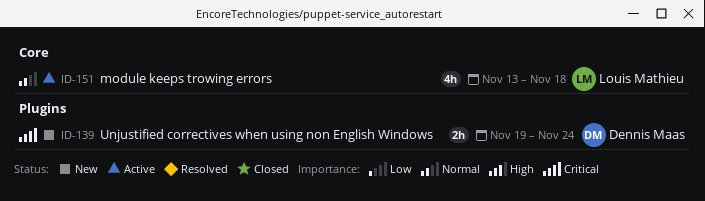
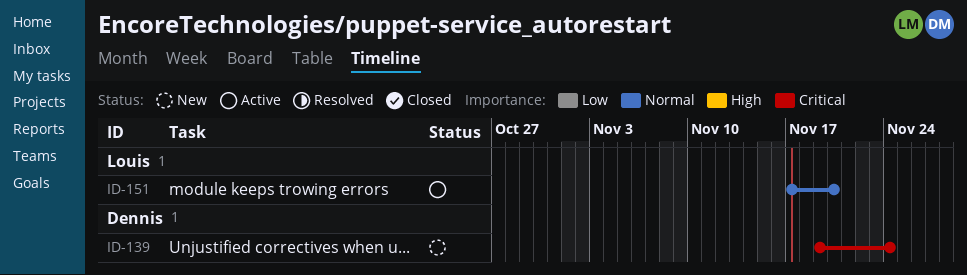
ID-151, start: Nov 13 -> Nov 17
ID-151, due: Nov 18 -> Nov 20

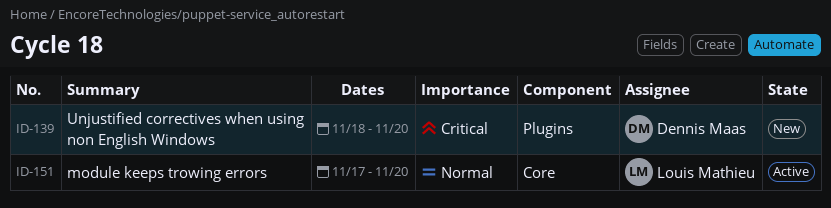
ID-139, start: Nov 19 -> Nov 18
ID-139, due: Nov 24 -> Nov 20

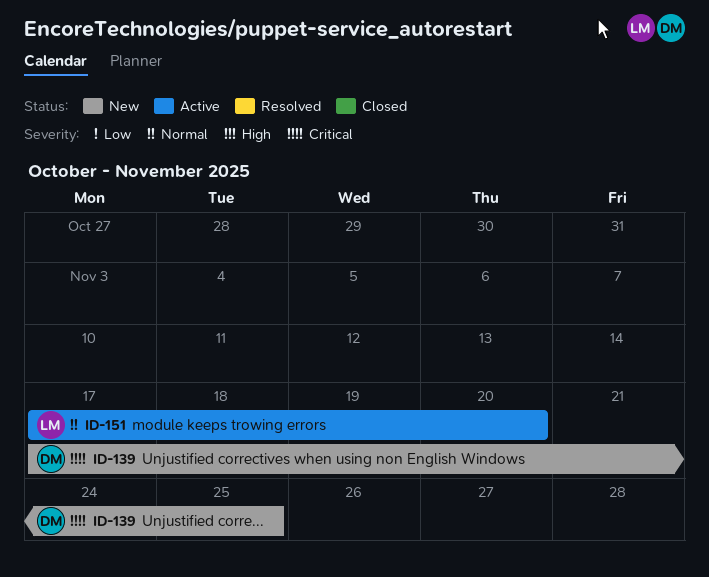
ID-139, start: Nov 18 -> Nov 17
ID-139, due: Nov 20 -> Nov 25

